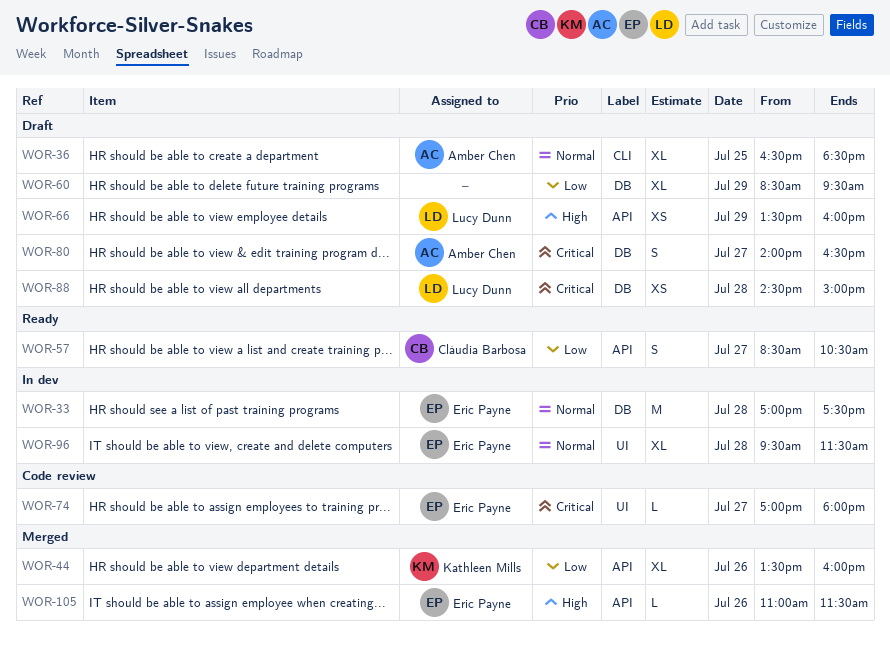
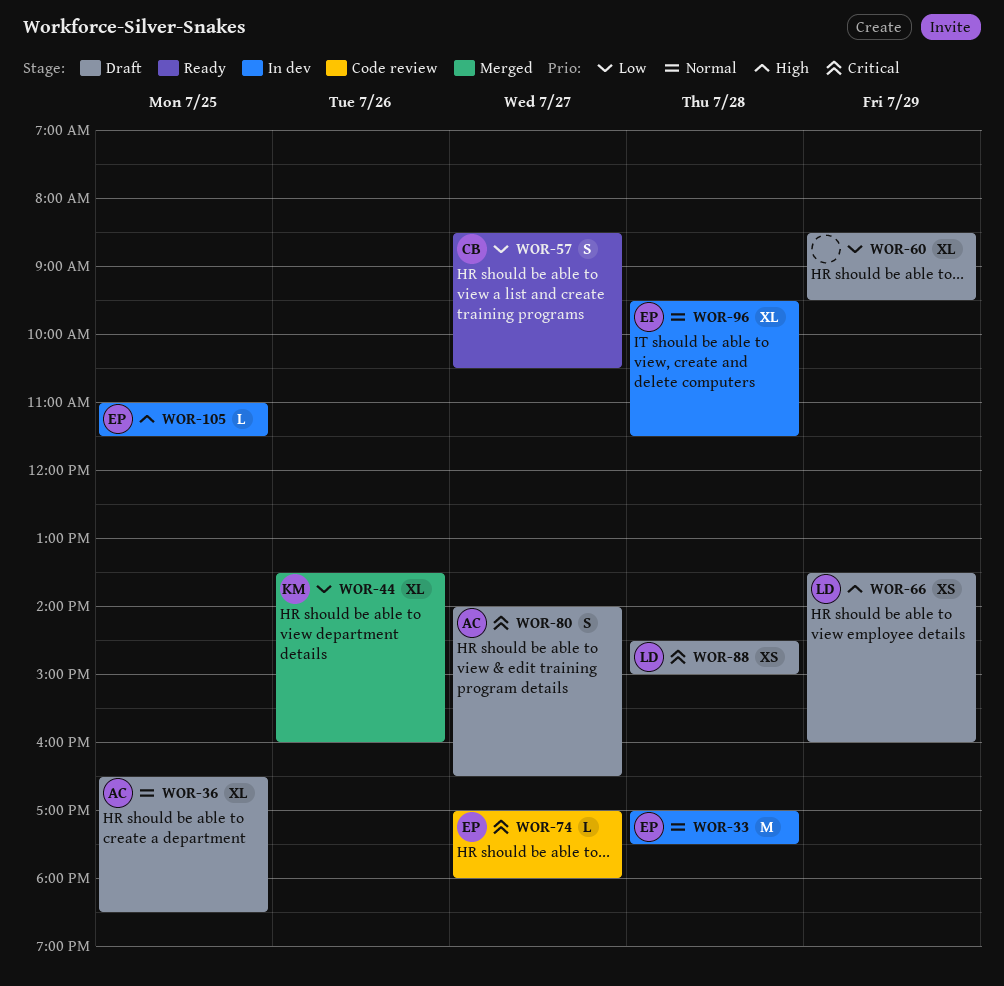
WOR-105, status: Merged -> In dev
WOR-105, day: Jul 26 -> Jul 25

